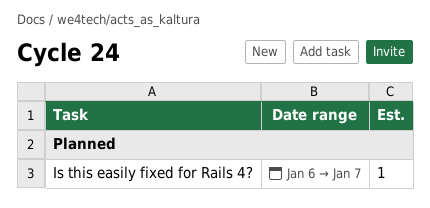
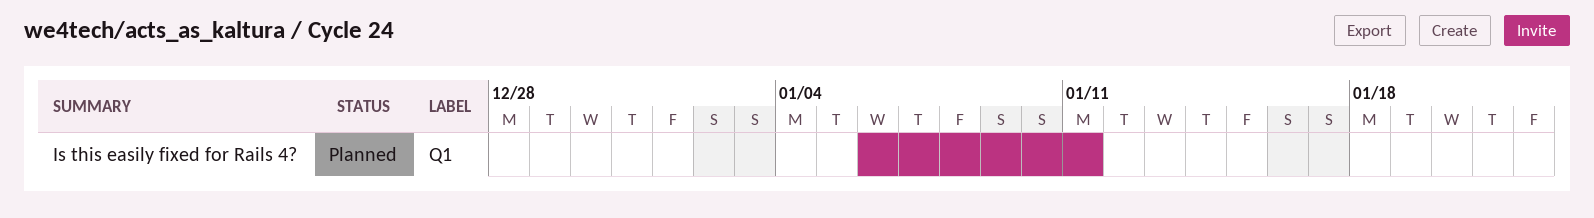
Is this easily fixed for Rails 4?, due: Jan 7 -> Jan 11

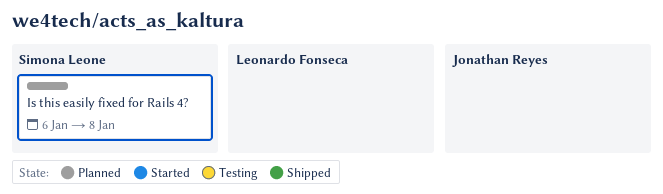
Is this easily fixed for Rails 4?, due: Jan 11 -> Jan 8

